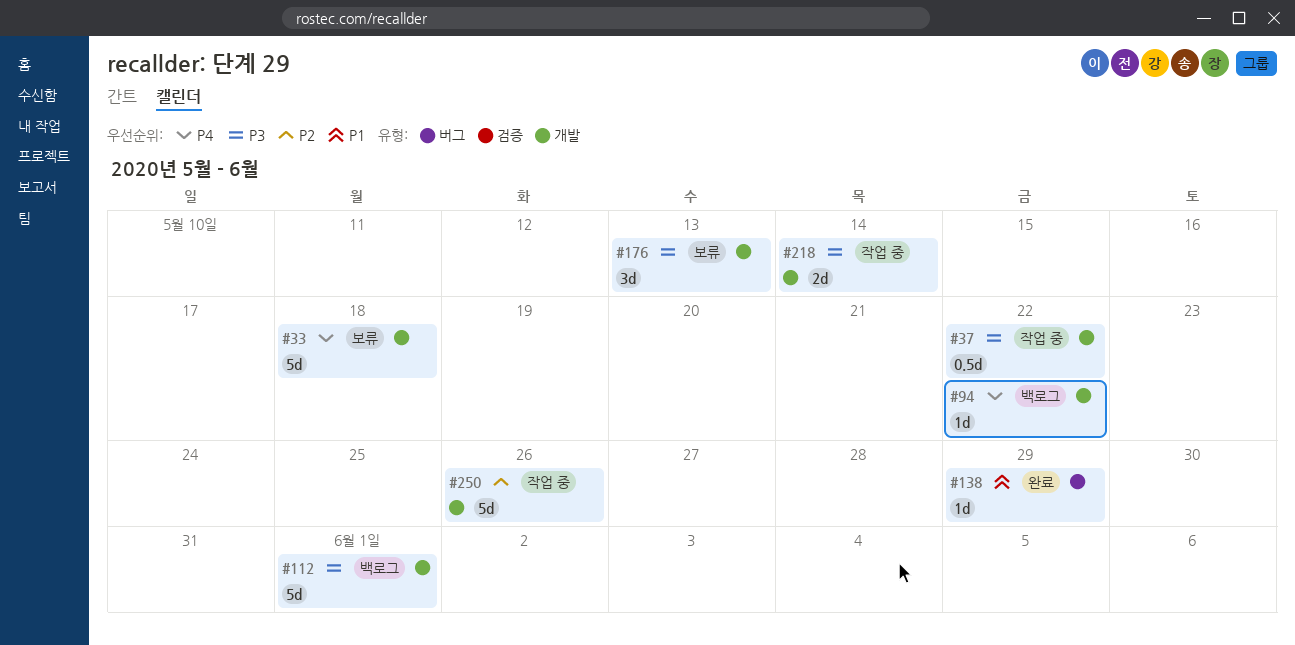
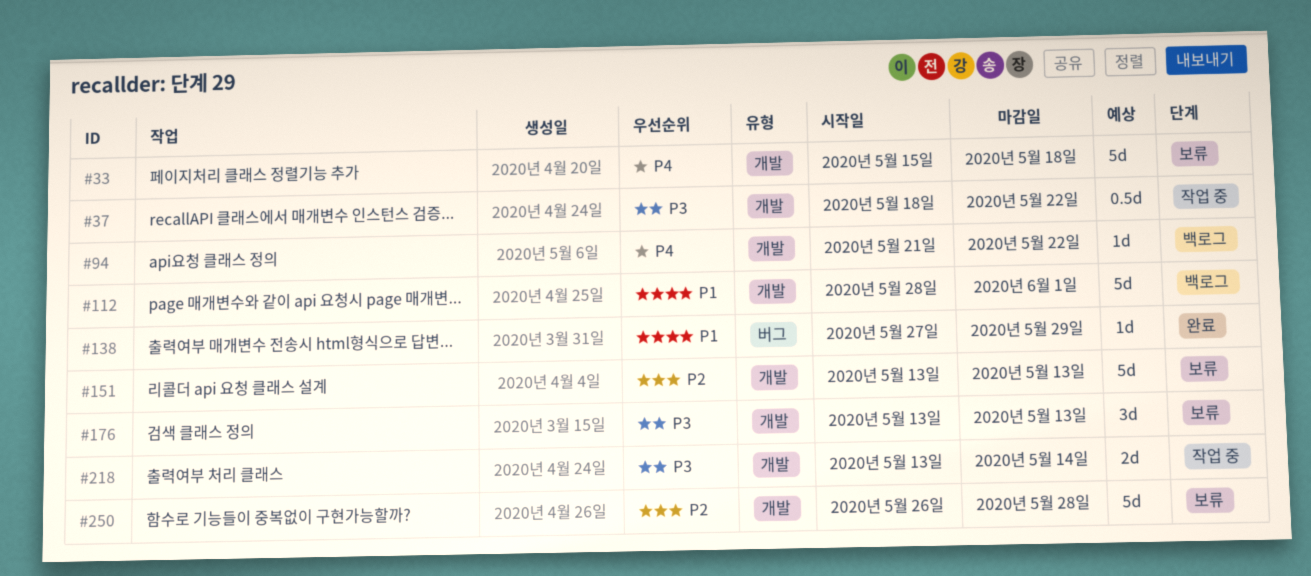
#112, priority: P3 -> P1
#151: none -> present
#250, status: 작업 중 -> 보류
#250, due: May 26 -> May 28

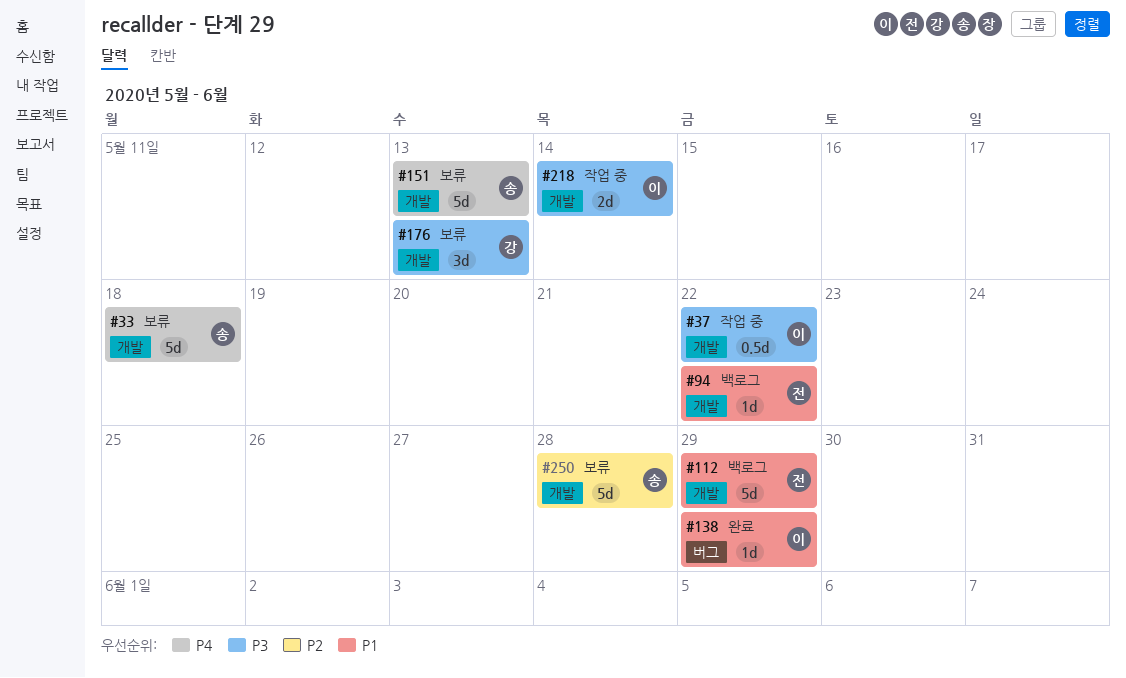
#94, priority: P4 -> P1
#112, due: Jun 1 -> May 29
#151, priority: P2 -> P4

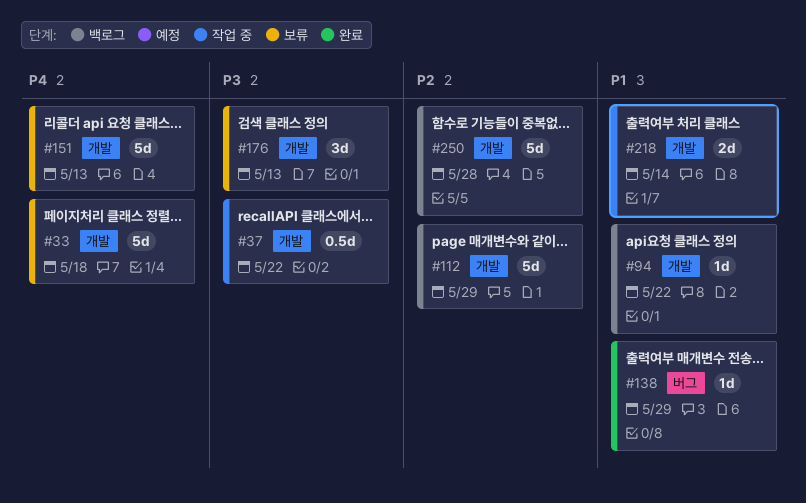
#112, priority: P1 -> P2
#218, priority: P3 -> P1
#250, status: 보류 -> 백로그

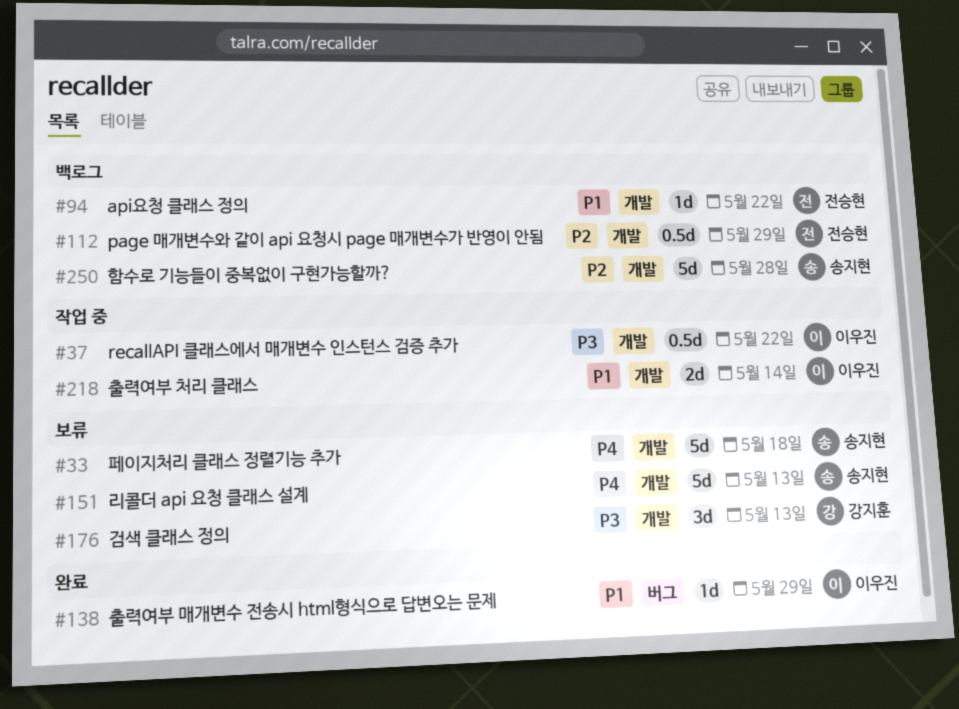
#112, estimate: 5d -> 0.5d

